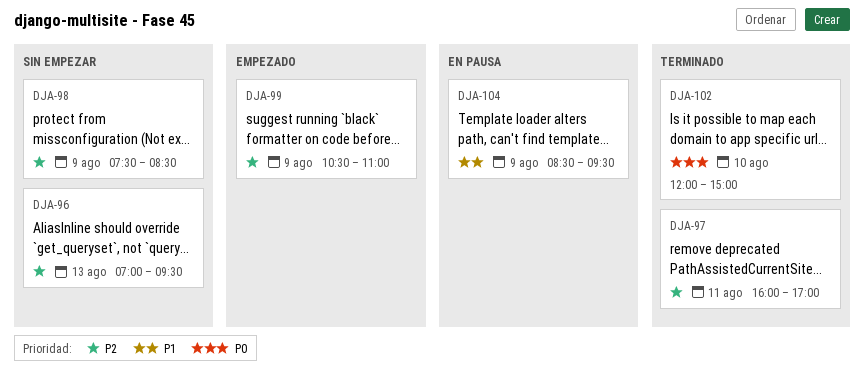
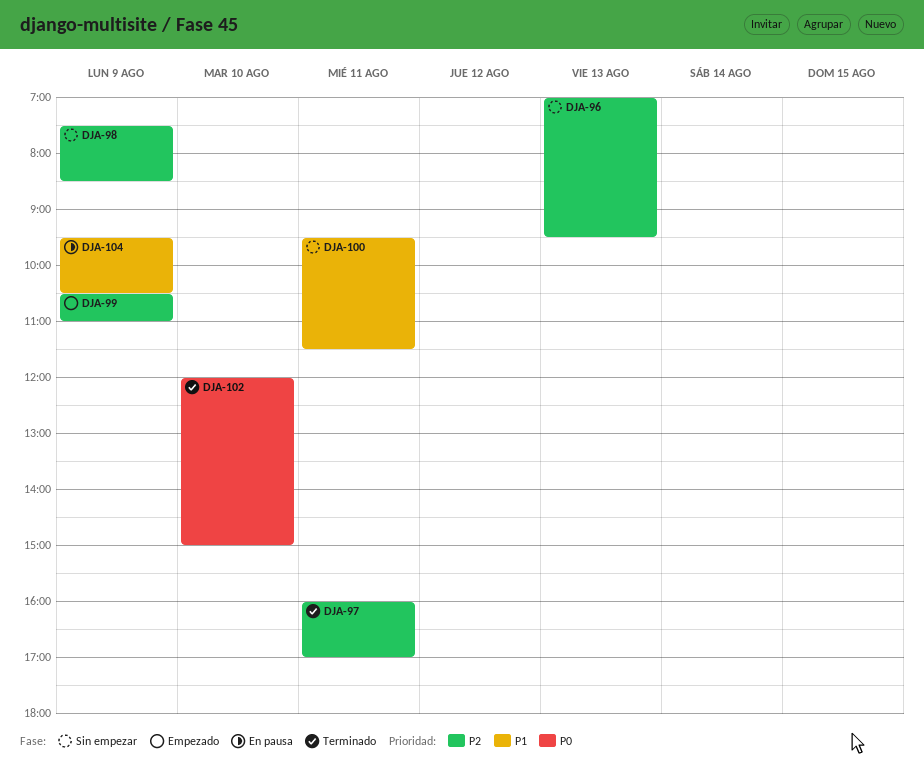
DJA-100: none -> present
DJA-104, begins: 08:30 -> 09:30
DJA-104, ends: 09:30 -> 10:30

